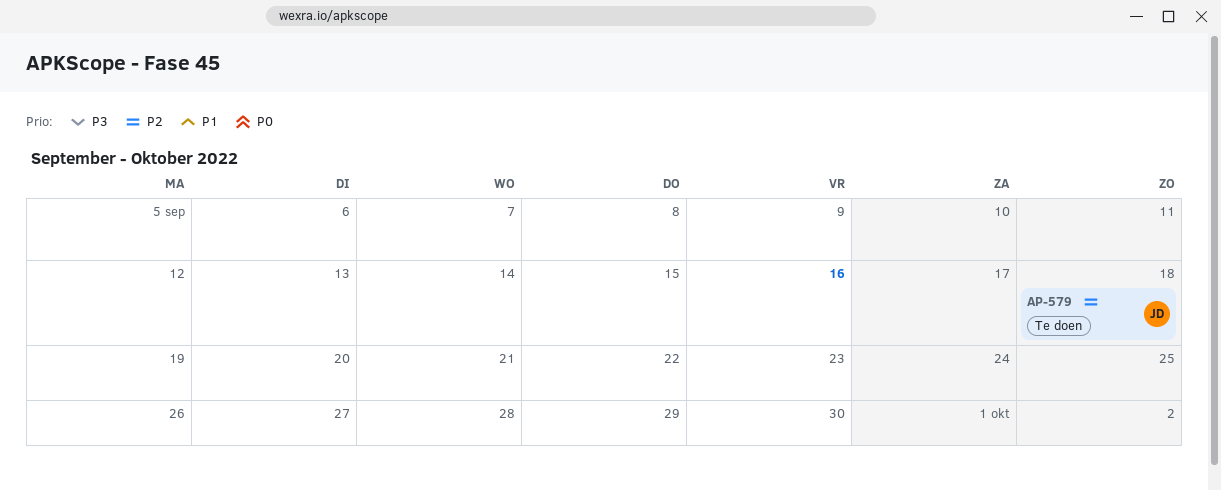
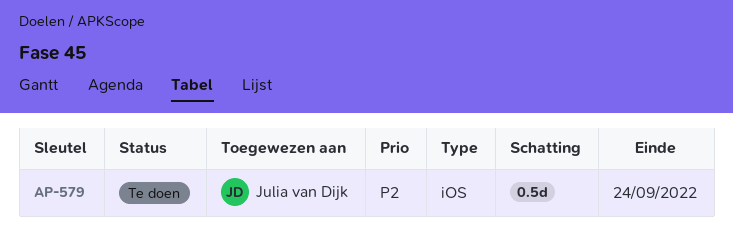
AP-579, due: Sep 18 -> Sep 24

